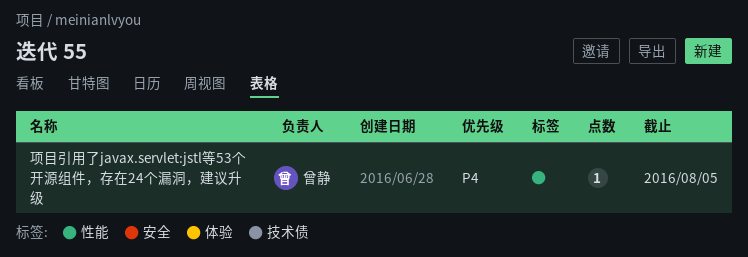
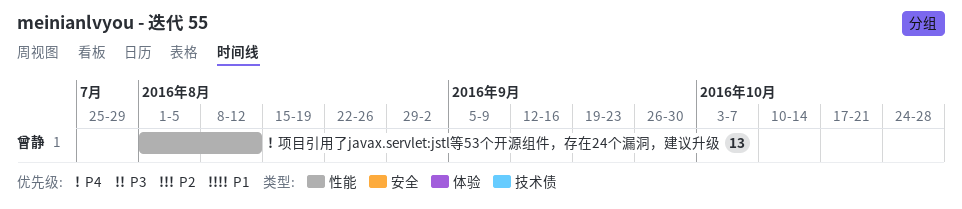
项目引用了javax.servlet:jstl等53个开源组件，存在24个漏洞，建议升级, estimate: 1 -> 13
项目引用了javax.servlet:jstl等53个开源组件，存在24个漏洞，建议升级, due: Aug 5 -> Aug 12

